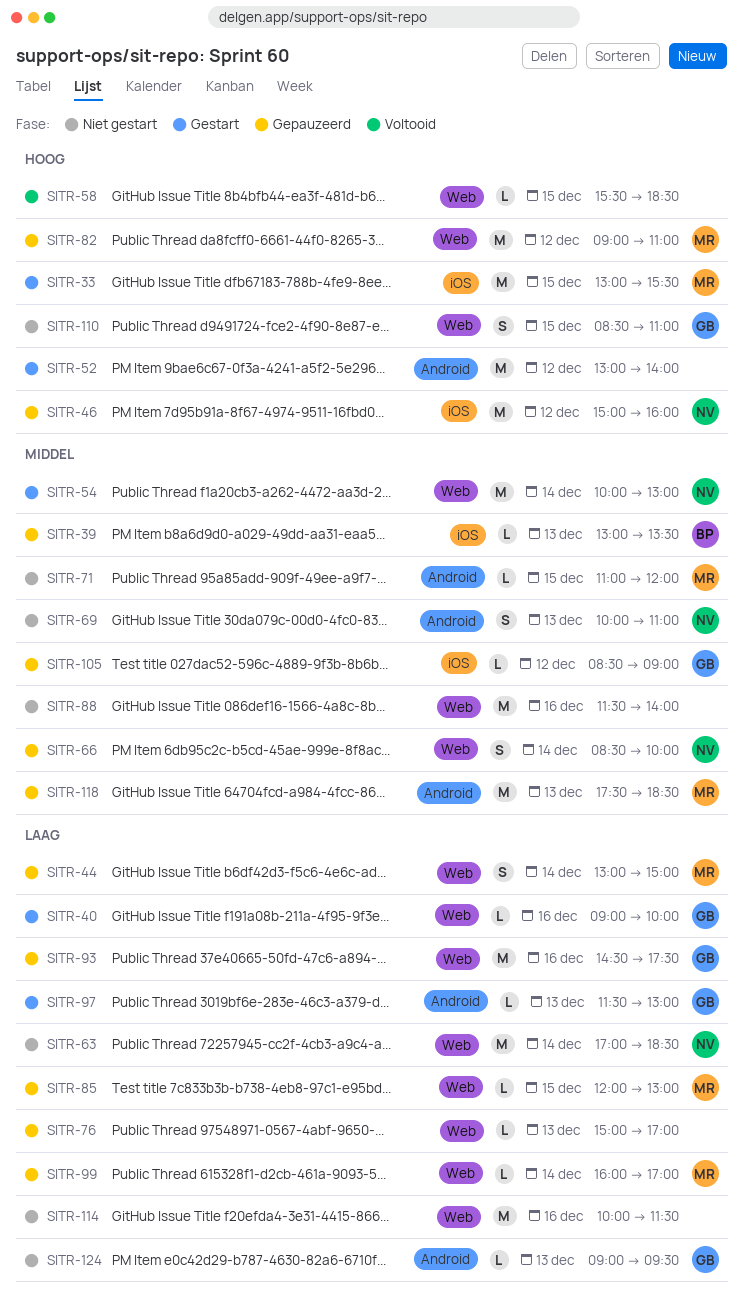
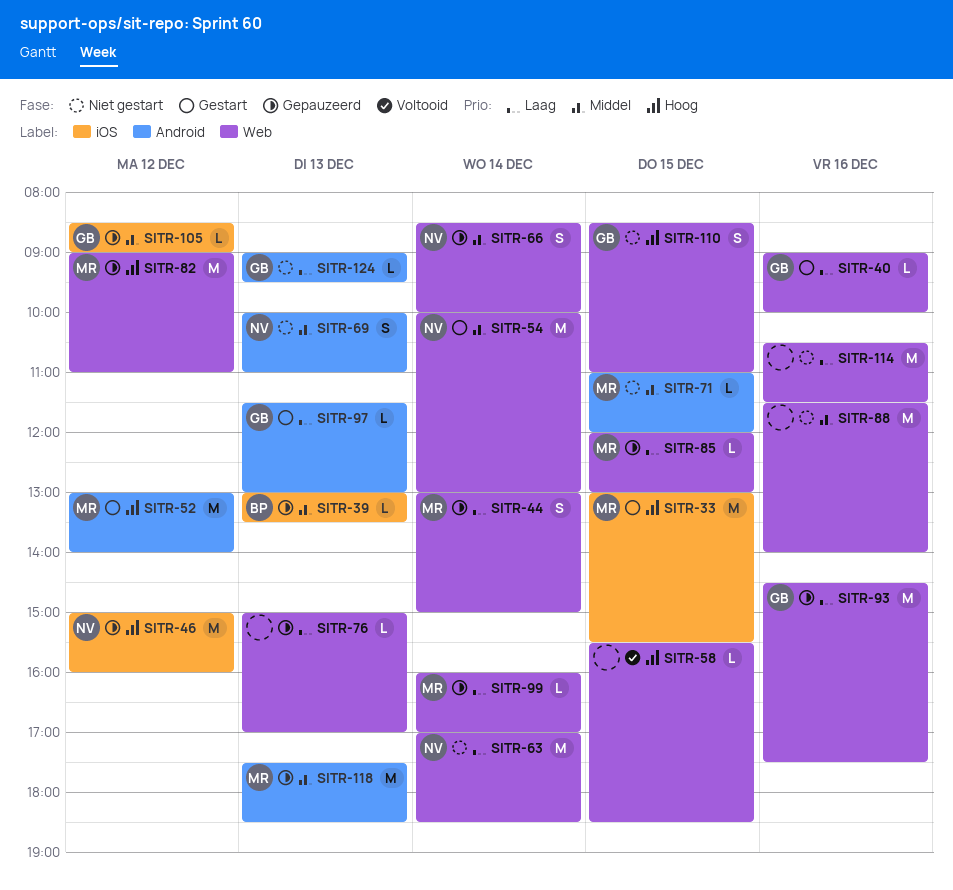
SITR-52, owner: none -> MR
SITR-114, begins: 10:00 -> 10:30

